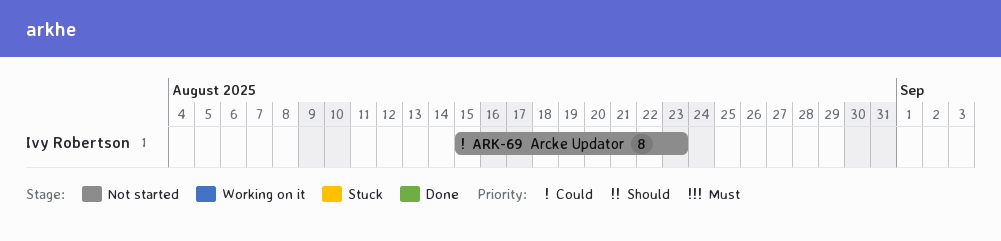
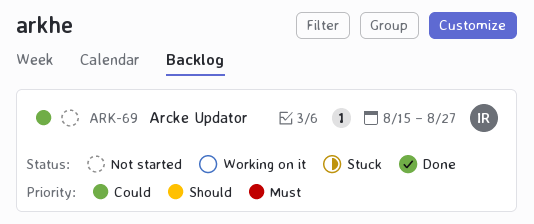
ARK-69, estimate: 8 -> 1
ARK-69, due: Aug 23 -> Aug 27

